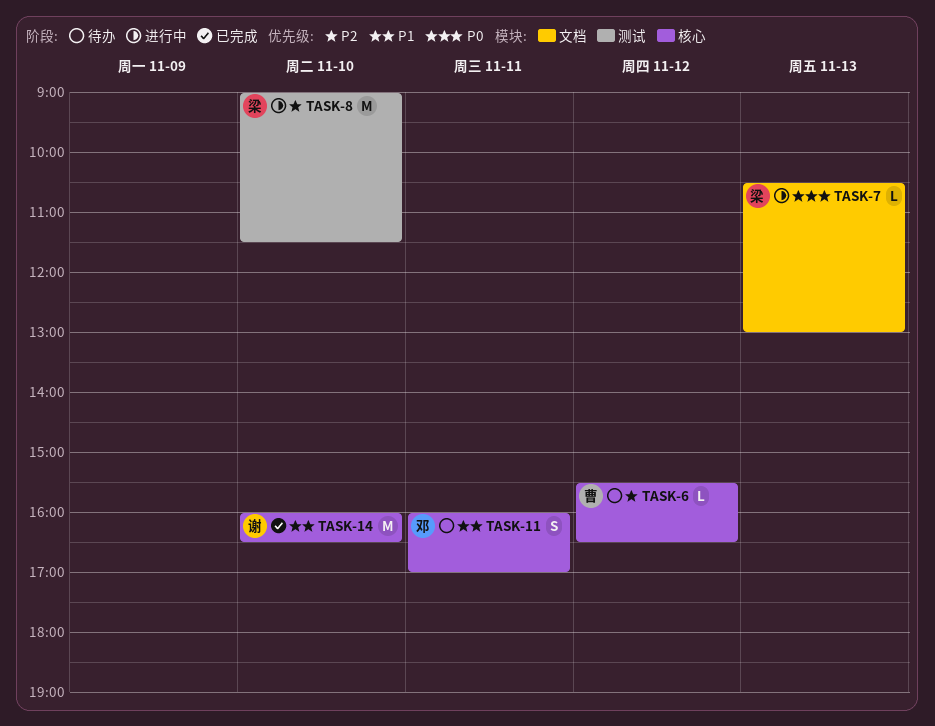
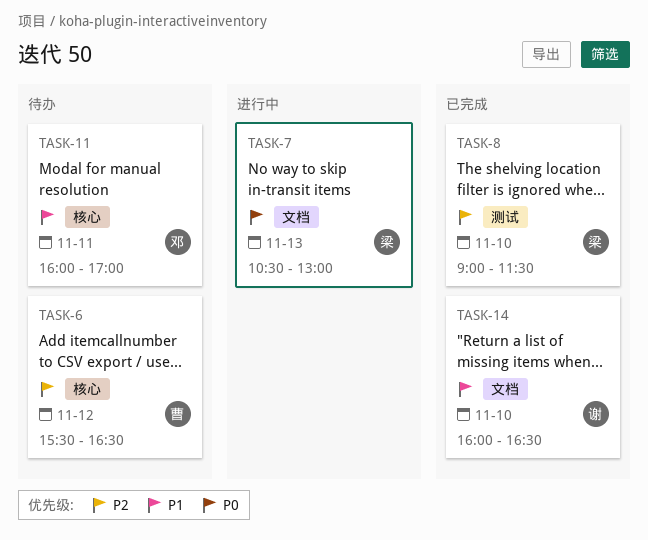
TASK-8, status: 进行中 -> 已完成
TASK-14, label: 核心 -> 文档

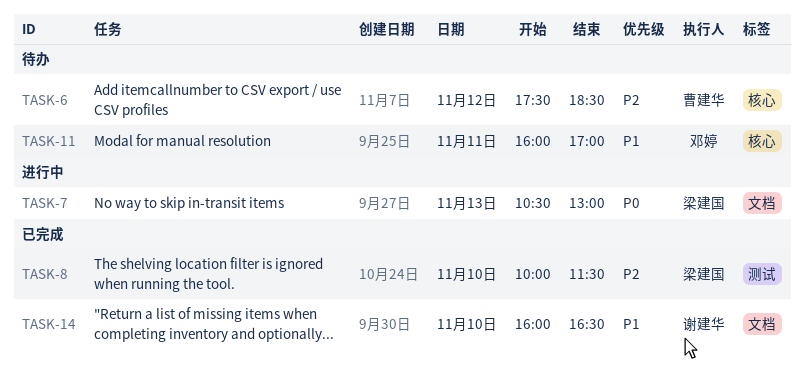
TASK-6, begins: 15:30 -> 17:30
TASK-6, ends: 16:30 -> 18:30
TASK-8, begins: 09:00 -> 10:00

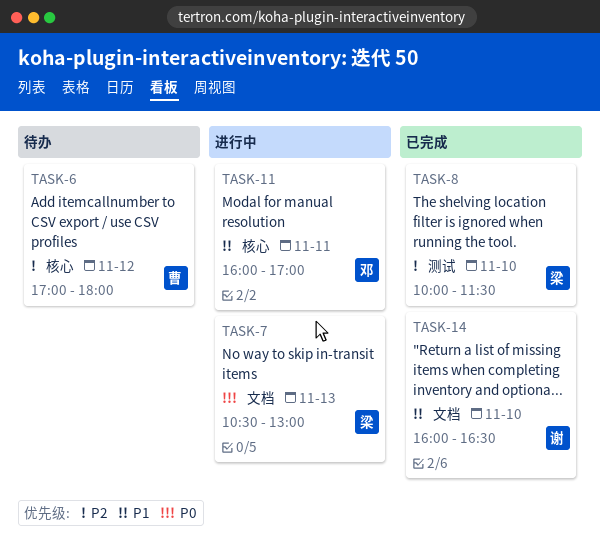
TASK-6, begins: 17:30 -> 17:00
TASK-6, ends: 18:30 -> 18:00
TASK-11, status: 待办 -> 进行中

